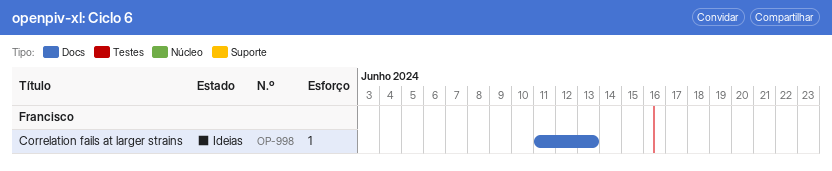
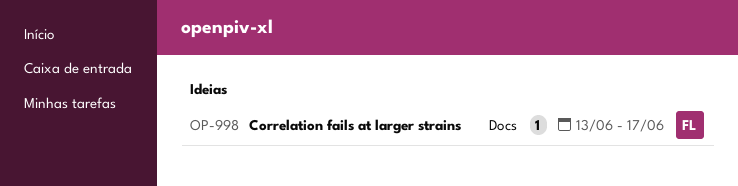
OP-998, start: Jun 11 -> Jun 13
OP-998, due: Jun 13 -> Jun 17

